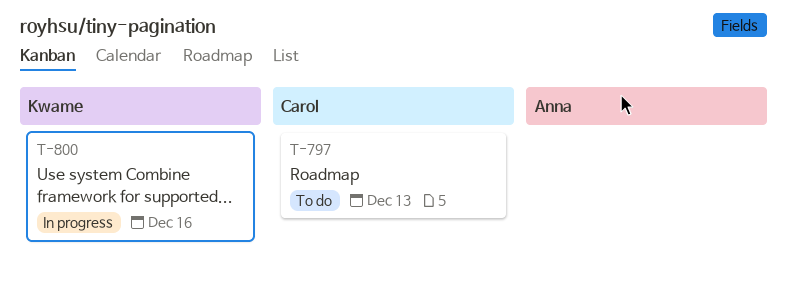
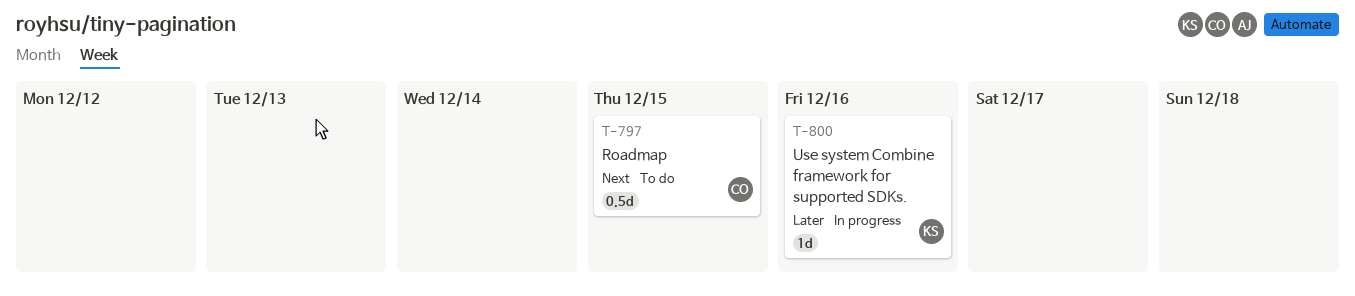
T-797, due: Dec 13 -> Dec 15

